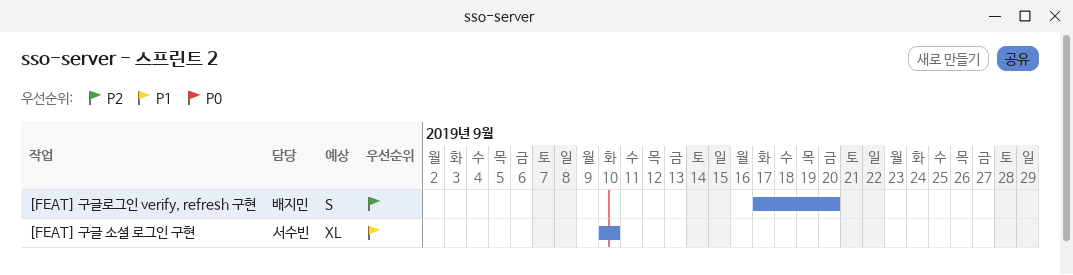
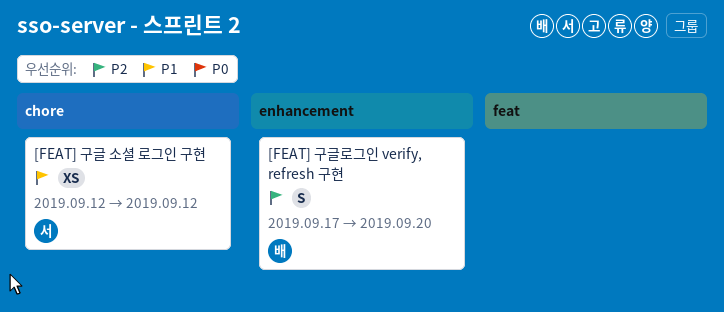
[FEAT] 구글 소셜 로그인 구현, estimate: XL -> XS
[FEAT] 구글 소셜 로그인 구현, start: Sep 10 -> Sep 12
[FEAT] 구글 소셜 로그인 구현, due: Sep 10 -> Sep 12

